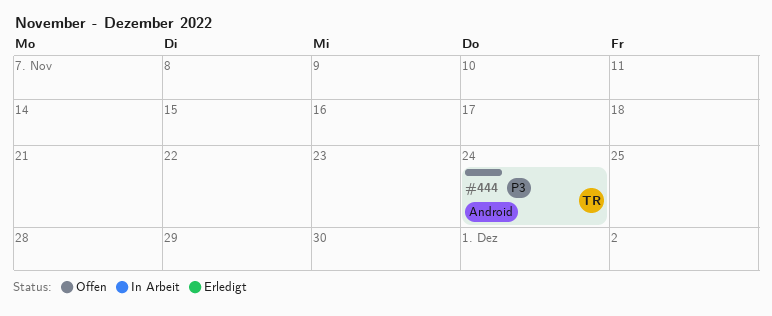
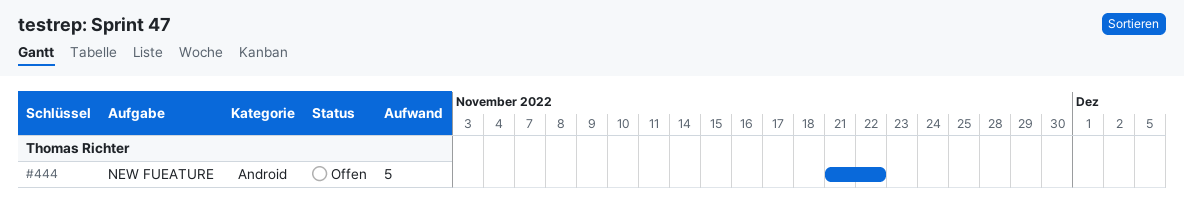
#444, due: Nov 24 -> Nov 22

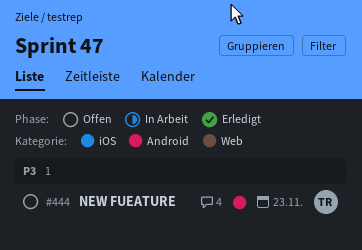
#444, due: Nov 22 -> Nov 23

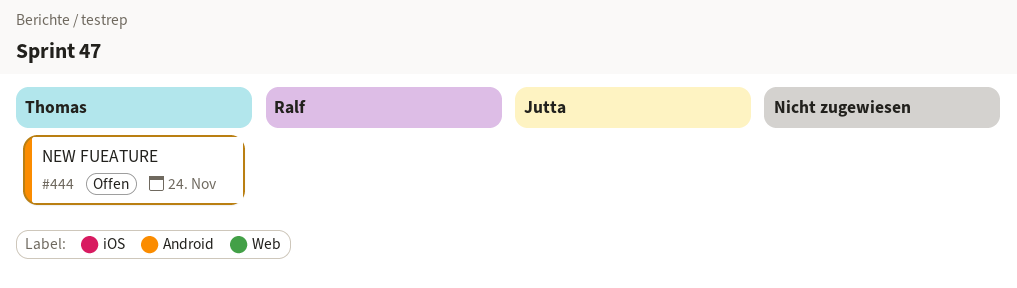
#444, due: Nov 23 -> Nov 24

